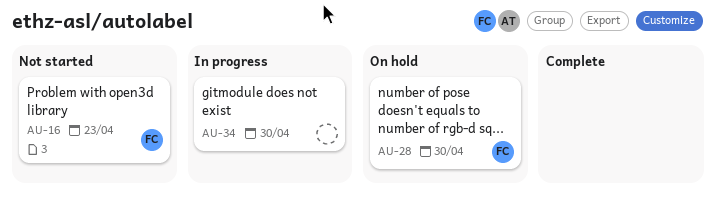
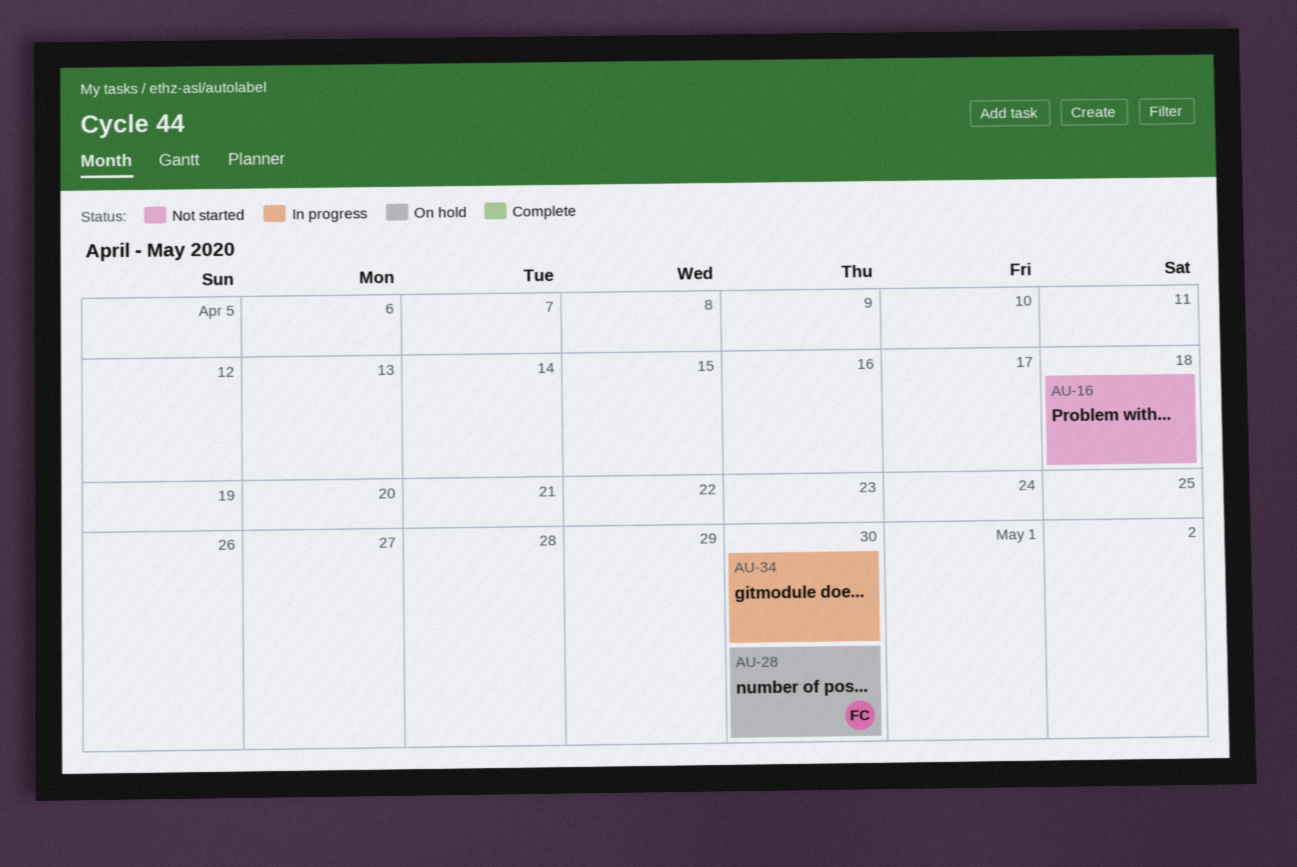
AU-16, owner: FC -> none
AU-16, due: Apr 23 -> Apr 18

